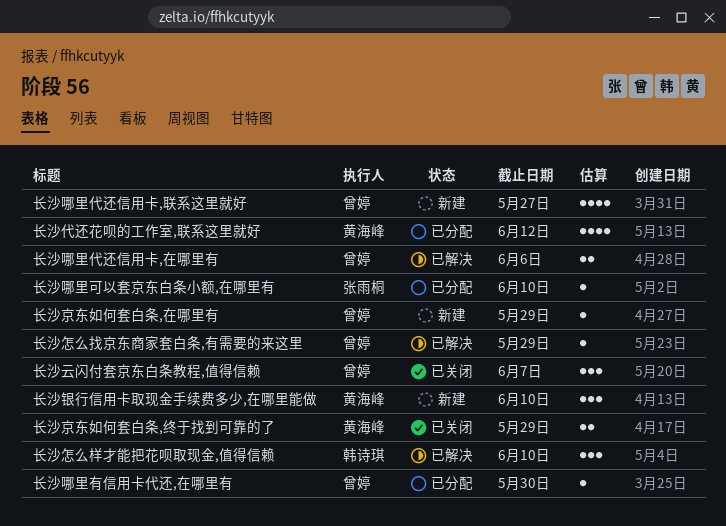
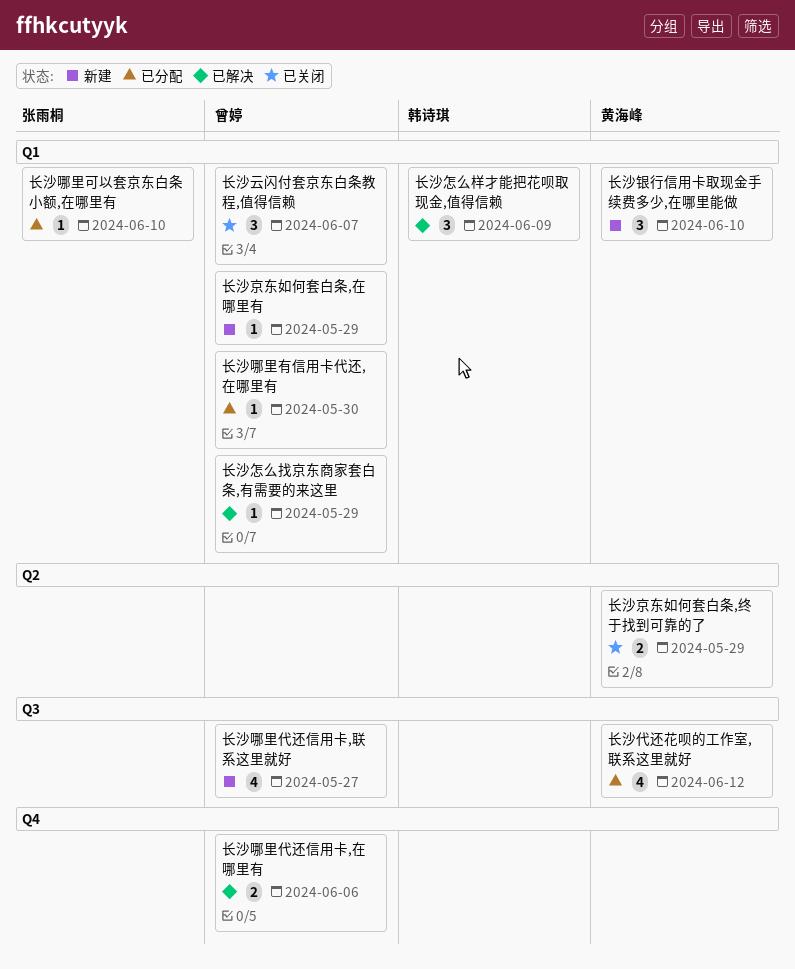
长沙怎么样才能把花呗取现金,值得信赖, due: Jun 10 -> Jun 9

